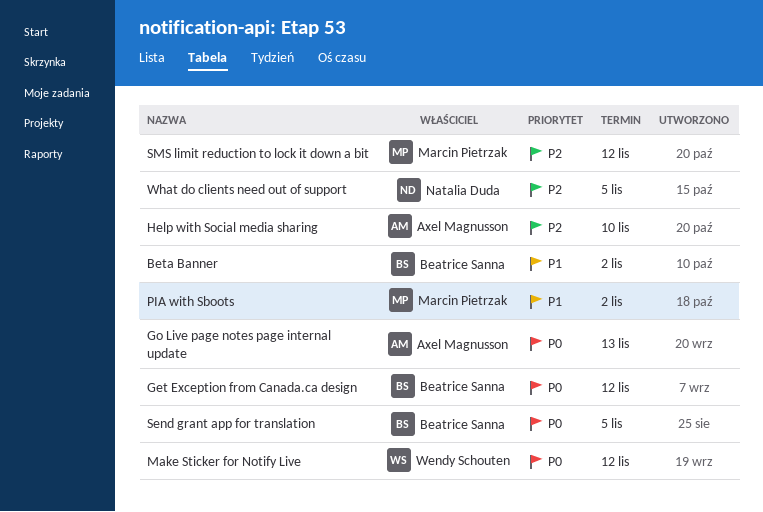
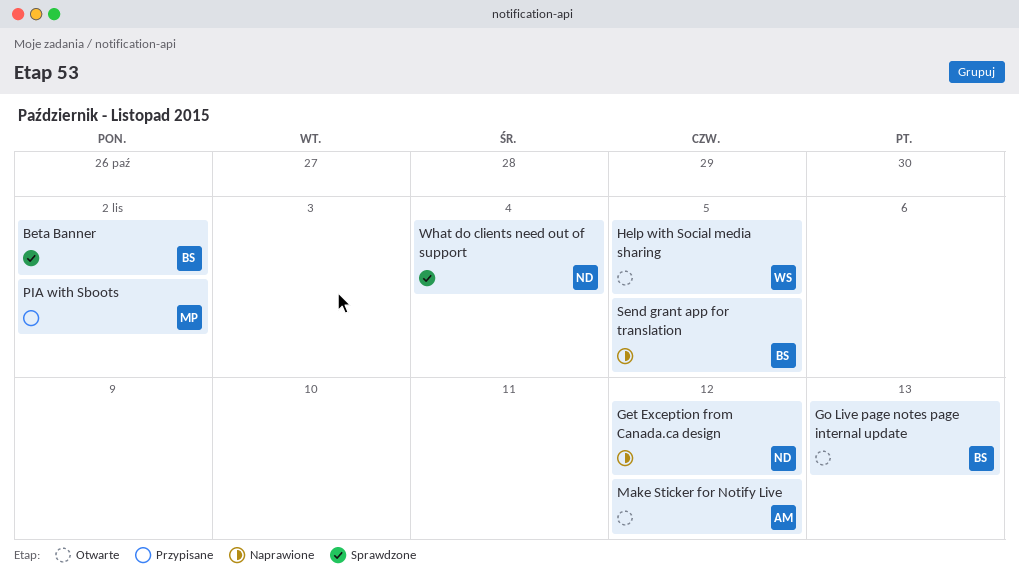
Get Exception from Canada.ca design, owner: Beatrice Sanna -> Natalia Duda
Go Live page notes page internal update, owner: Axel Magnusson -> Beatrice Sanna
Help with Social media sharing, owner: Axel Magnusson -> Wendy Schouten
Help with Social media sharing, due: Nov 10 -> Nov 5
Make Sticker for Notify Live, owner: Wendy Schouten -> Axel Magnusson
SMS limit reduction to lock it down a bit: present -> none
What do clients need out of support, due: Nov 5 -> Nov 4

